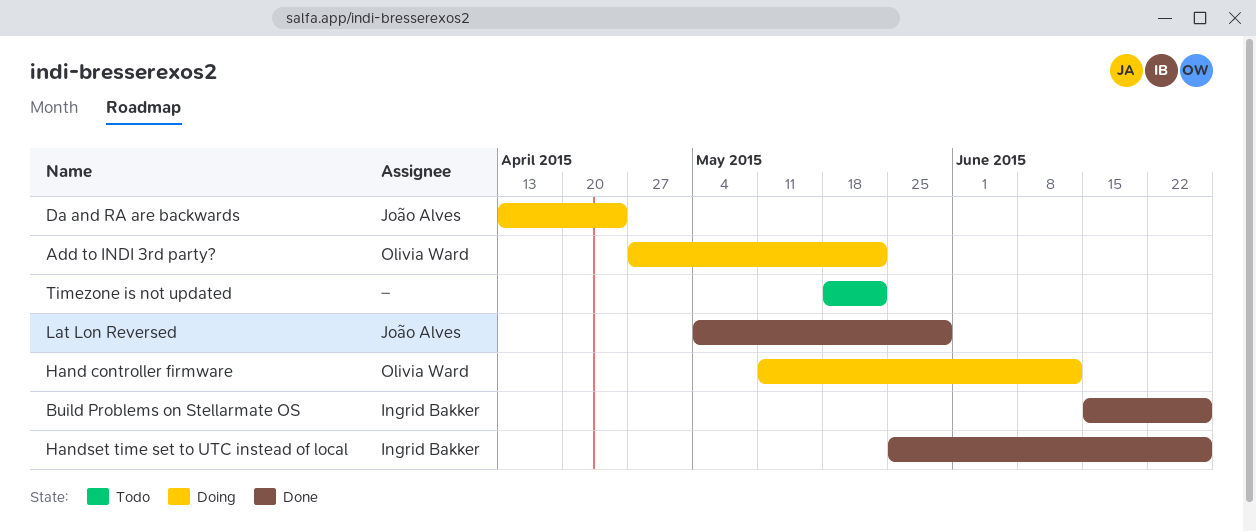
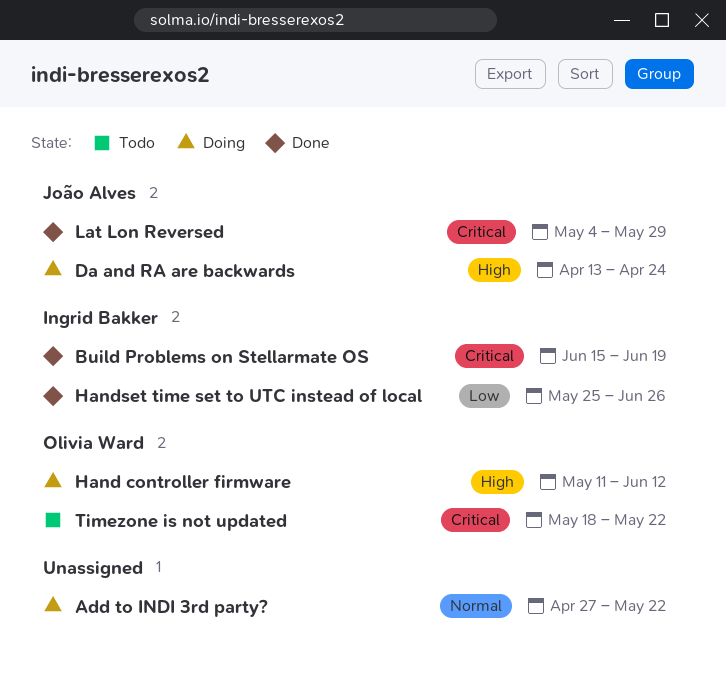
Add to INDI 3rd party?, owner: Olivia Ward -> none
Build Problems on Stellarmate OS, due: Jun 26 -> Jun 19
Timezone is not updated, owner: none -> Olivia Ward

